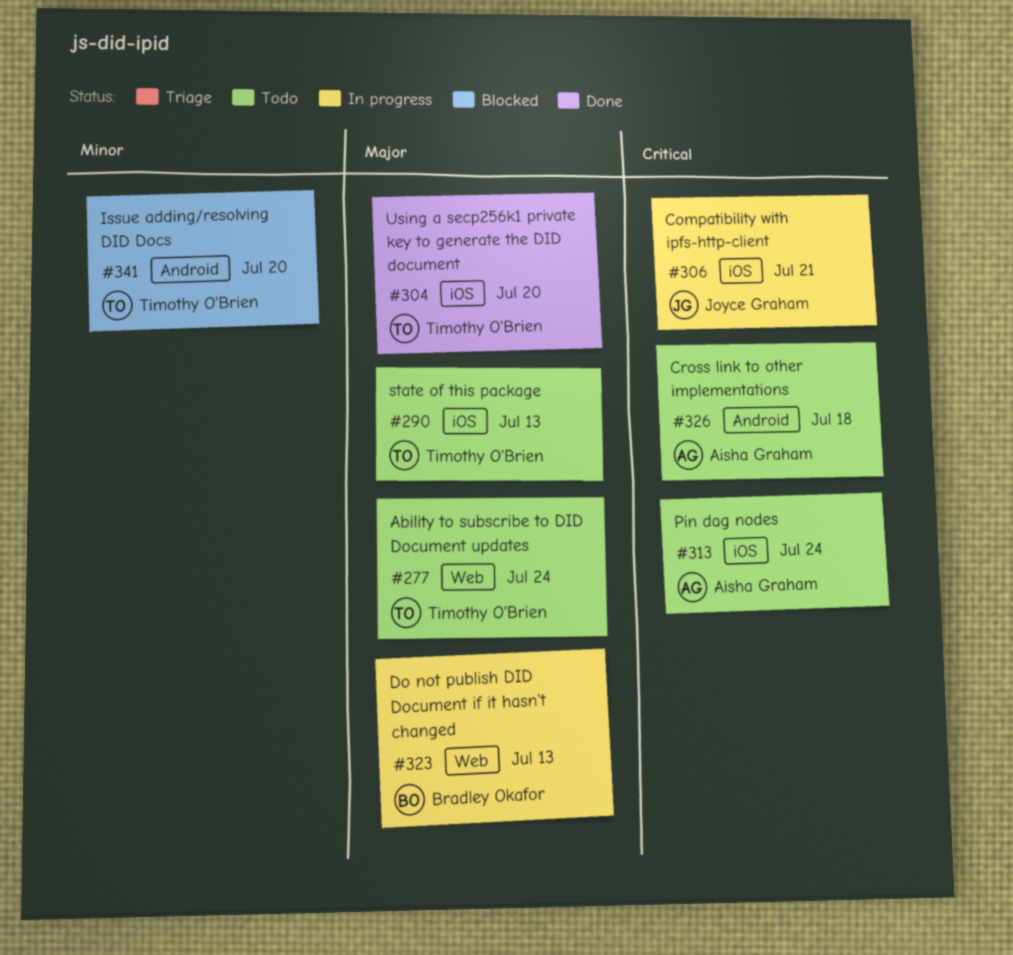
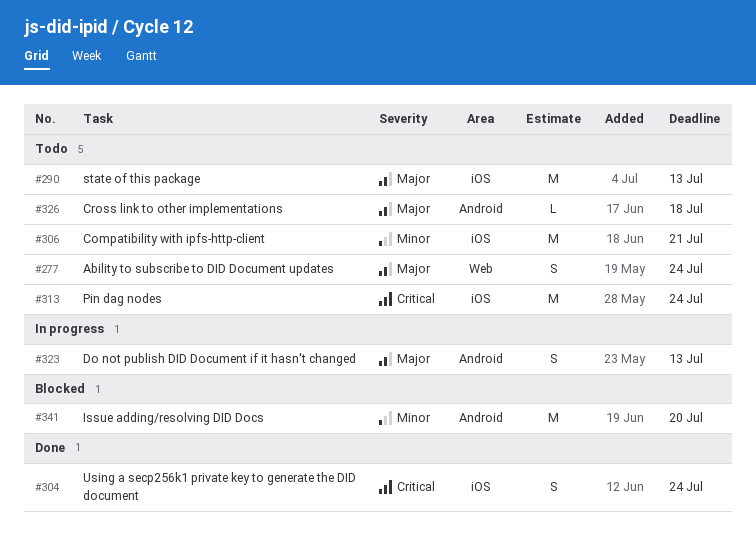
#304, priority: Major -> Critical
#304, due: Jul 20 -> Jul 24
#306, status: In progress -> Todo
#306, priority: Critical -> Minor
#323, label: Web -> Android
#326, priority: Critical -> Major

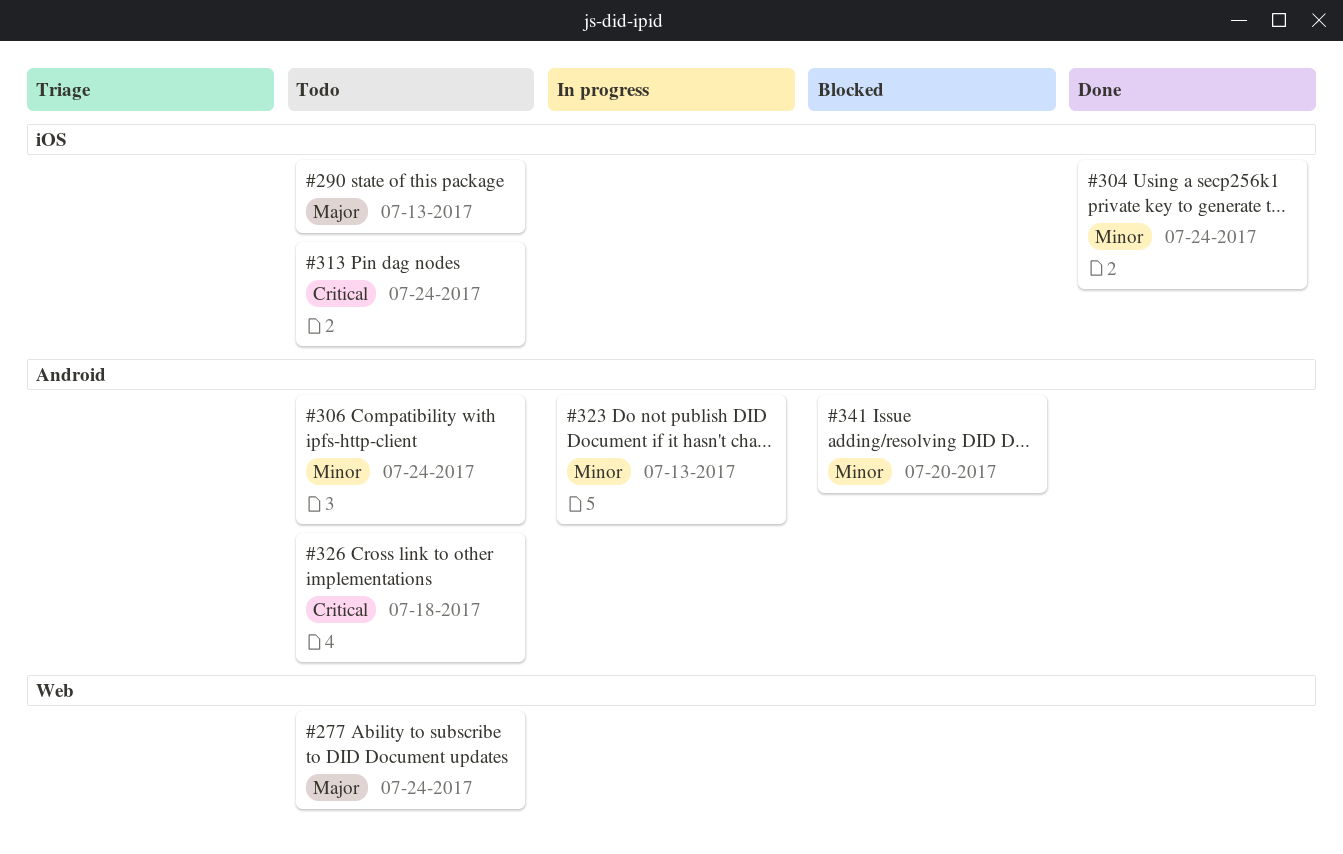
#304, priority: Critical -> Minor
#306, label: iOS -> Android
#306, due: Jul 21 -> Jul 24
#323, priority: Major -> Minor
#326, priority: Major -> Critical

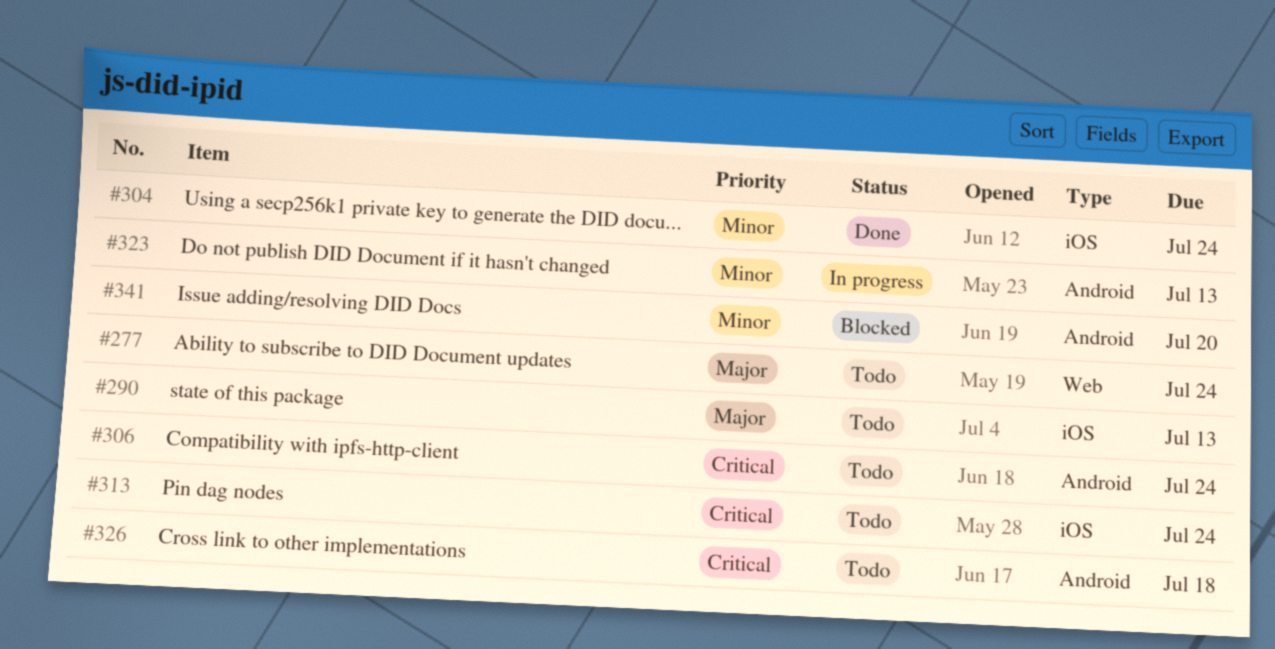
#306, priority: Minor -> Critical

